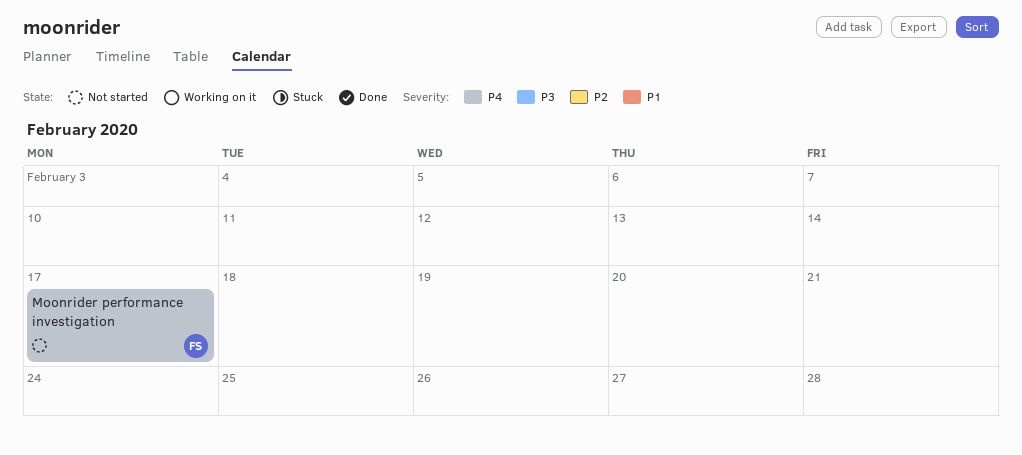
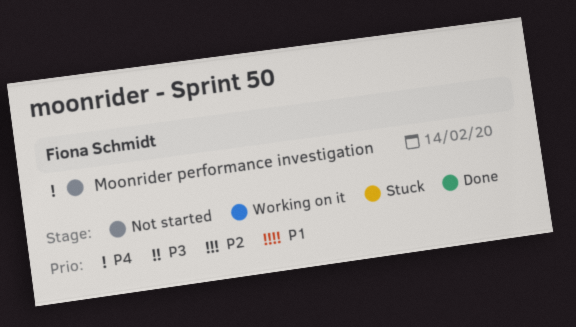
Moonrider performance investigation, due: Feb 17 -> Feb 14

